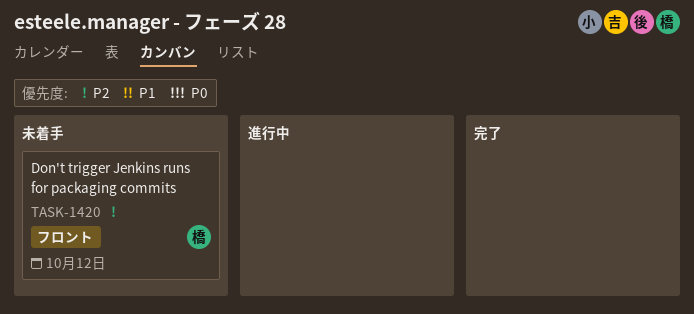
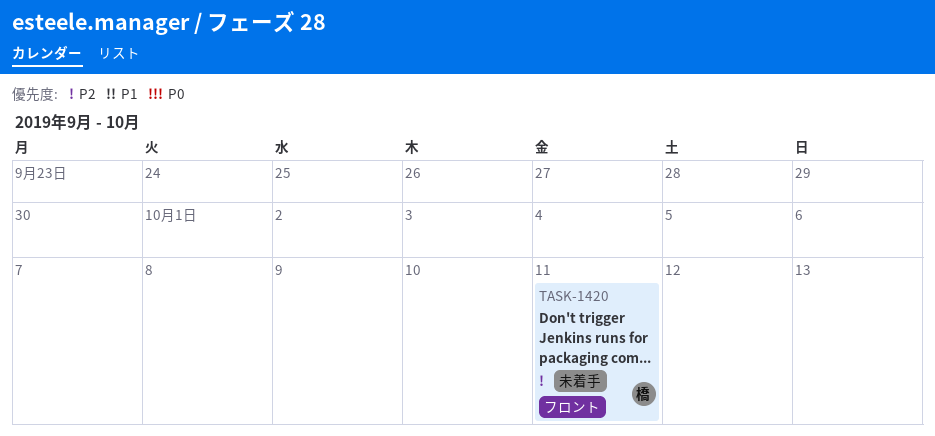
TASK-1420, due: Oct 12 -> Oct 11

